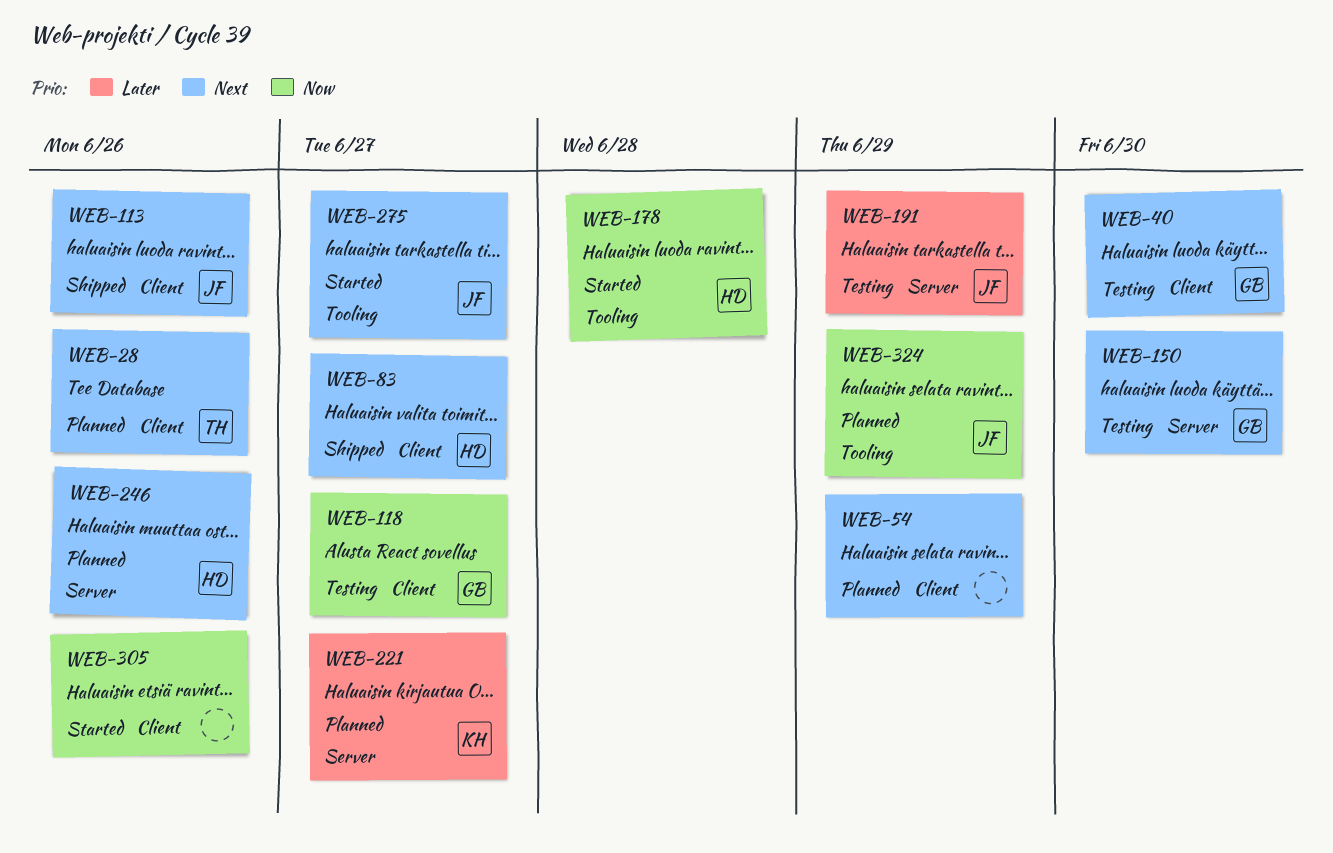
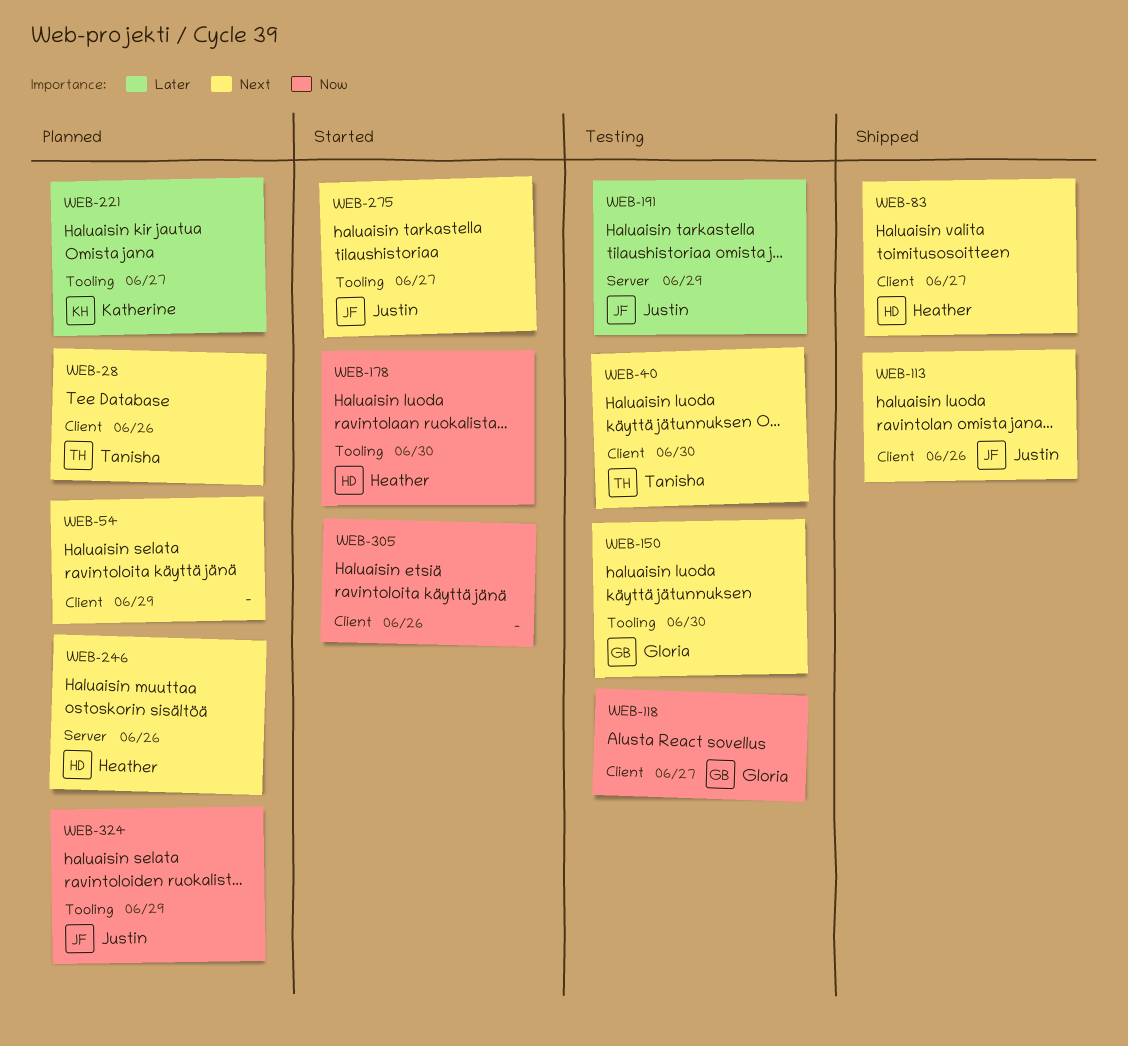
WEB-40, owner: Gloria -> Tanisha
WEB-150, label: Server -> Tooling
WEB-178, due: Jun 28 -> Jun 30
WEB-221, label: Server -> Tooling

